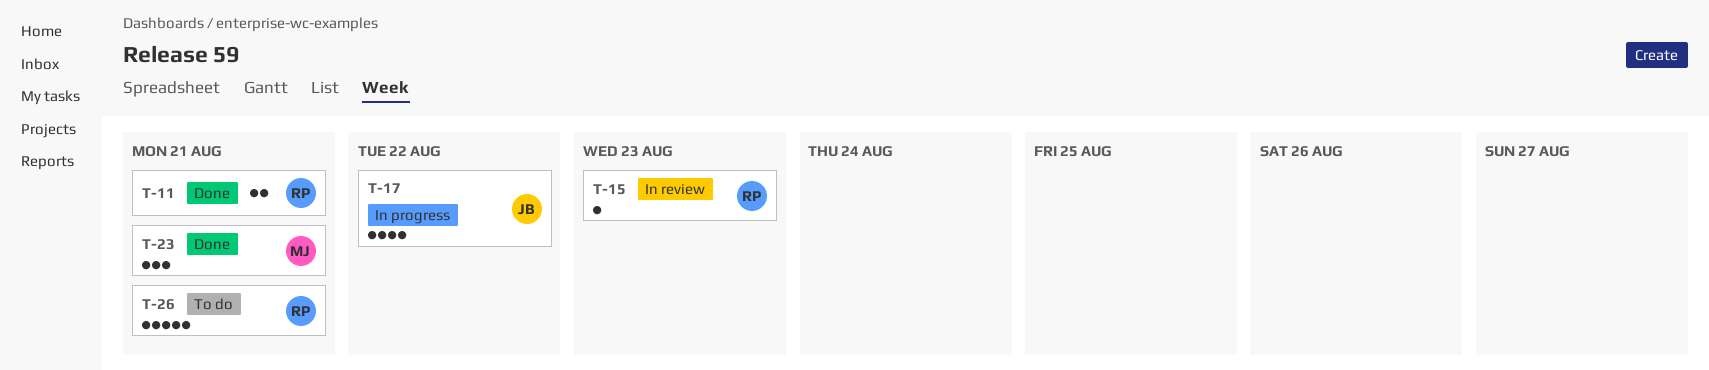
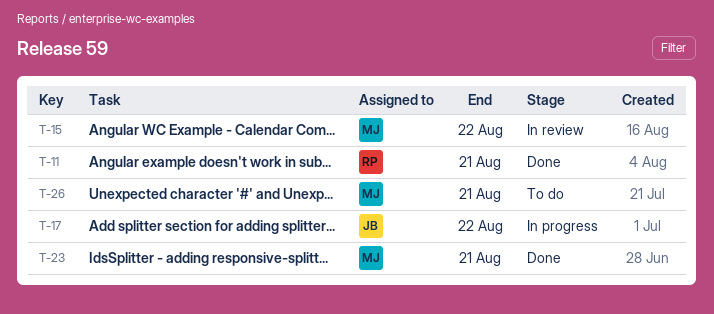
T-15, owner: RP -> MJ
T-15, due: Aug 23 -> Aug 22
T-26, owner: RP -> MJ

